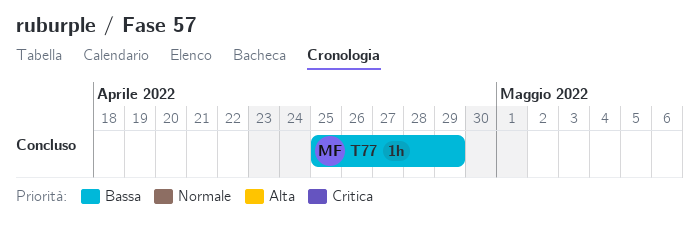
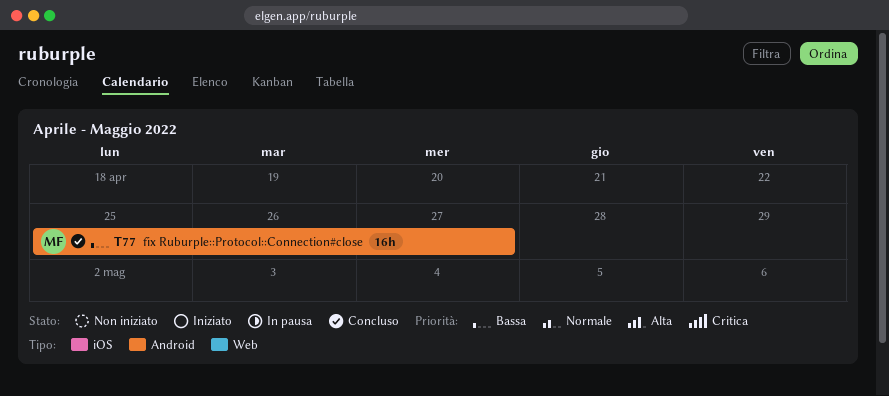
T77, estimate: 1h -> 16h
T77, due: Apr 29 -> Apr 27

